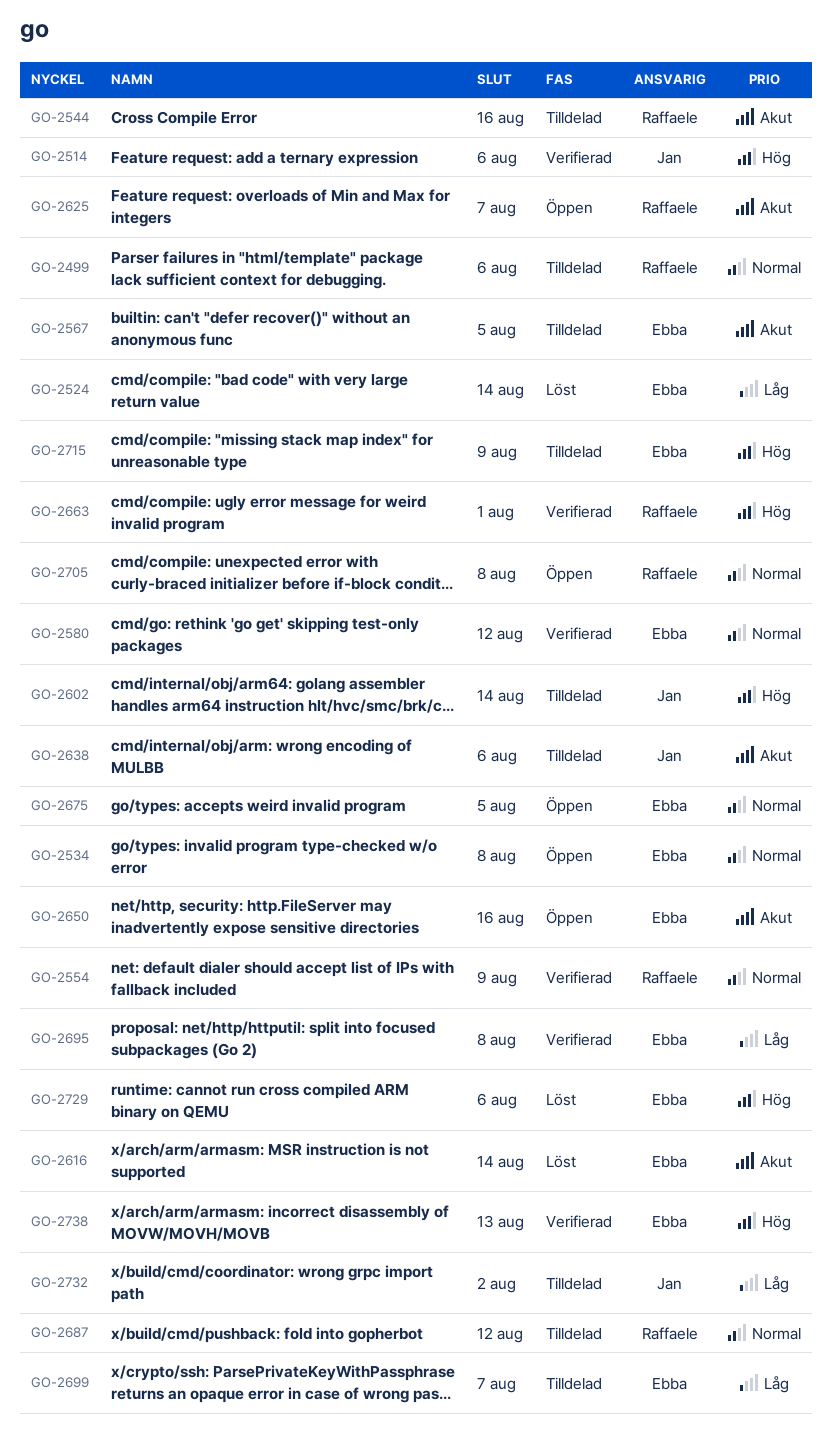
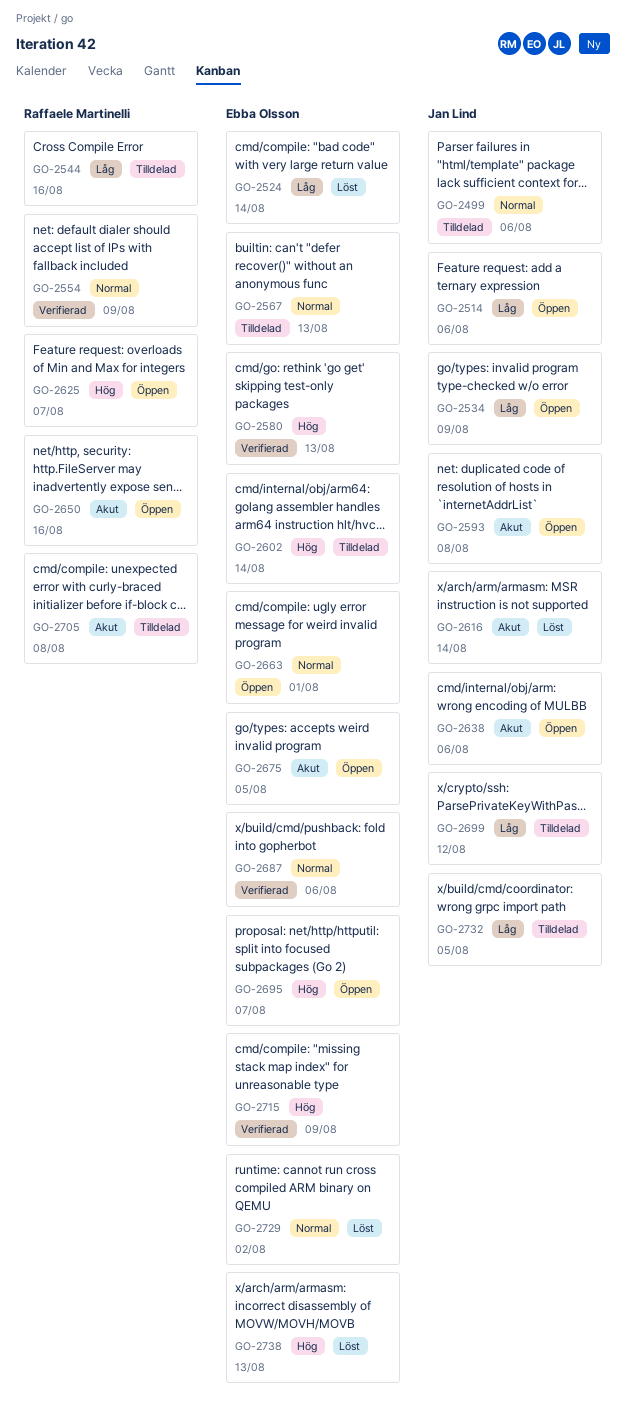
GO-2499, owner: Raffaele Martinelli -> Jan Lind
GO-2514, status: Verifierad -> Öppen
GO-2514, priority: Hög -> Låg
GO-2534, owner: Ebba Olsson -> Jan Lind
GO-2534, priority: Normal -> Låg
GO-2534, due: Aug 8 -> Aug 9
GO-2544, priority: Akut -> Låg
GO-2567, priority: Akut -> Normal
GO-2567, due: Aug 5 -> Aug 13
GO-2580, priority: Normal -> Hög
GO-2580, due: Aug 12 -> Aug 13
GO-2593: none -> present
GO-2602, owner: Jan Lind -> Ebba Olsson
GO-2616, owner: Ebba Olsson -> Jan Lind
GO-2625, priority: Akut -> Hög
GO-2638, status: Tilldelad -> Öppen
GO-2650, owner: Ebba Olsson -> Raffaele Martinelli
GO-2663, status: Verifierad -> Öppen
GO-2663, owner: Raffaele Martinelli -> Ebba Olsson
GO-2663, priority: Hög -> Normal
GO-2675, priority: Normal -> Akut
GO-2687, status: Tilldelad -> Verifierad
GO-2687, owner: Raffaele Martinelli -> Ebba Olsson
GO-2687, due: Aug 12 -> Aug 6
GO-2695, status: Verifierad -> Öppen
GO-2695, priority: Låg -> Hög
GO-2695, due: Aug 8 -> Aug 7
GO-2699, owner: Ebba Olsson -> Jan Lind
GO-2699, due: Aug 7 -> Aug 12
GO-2705, status: Öppen -> Tilldelad
GO-2705, priority: Normal -> Akut
GO-2715, status: Tilldelad -> Verifierad
GO-2729, priority: Hög -> Normal
GO-2729, due: Aug 6 -> Aug 2
GO-2732, due: Aug 2 -> Aug 5
GO-2738, status: Verifierad -> Löst

